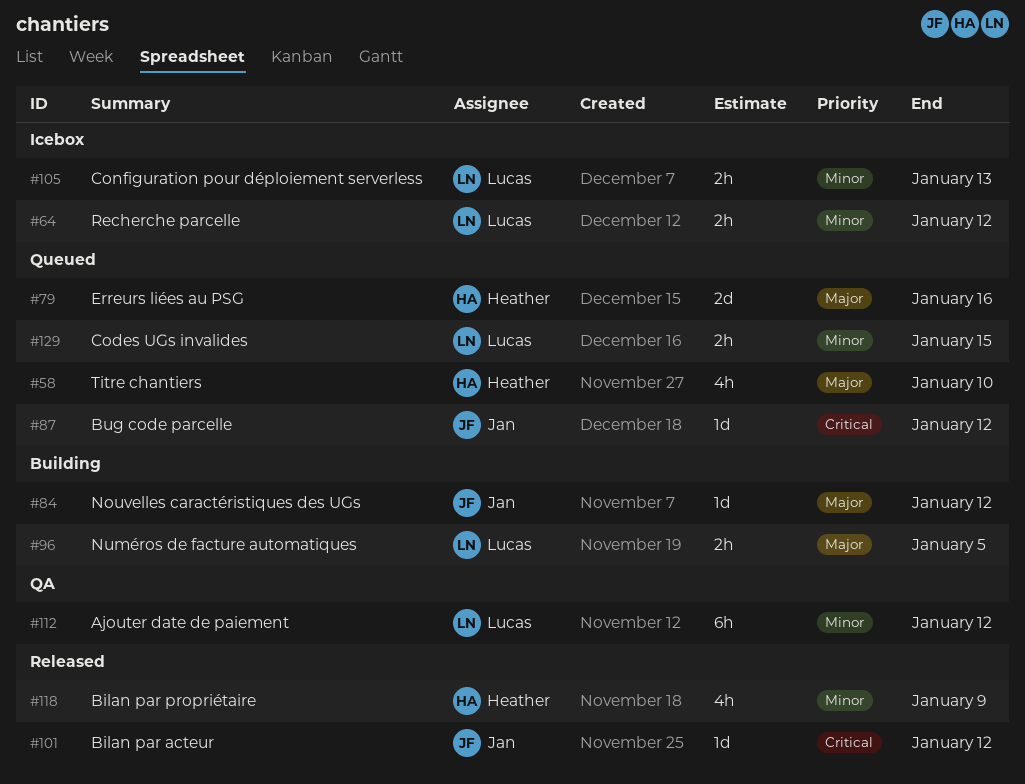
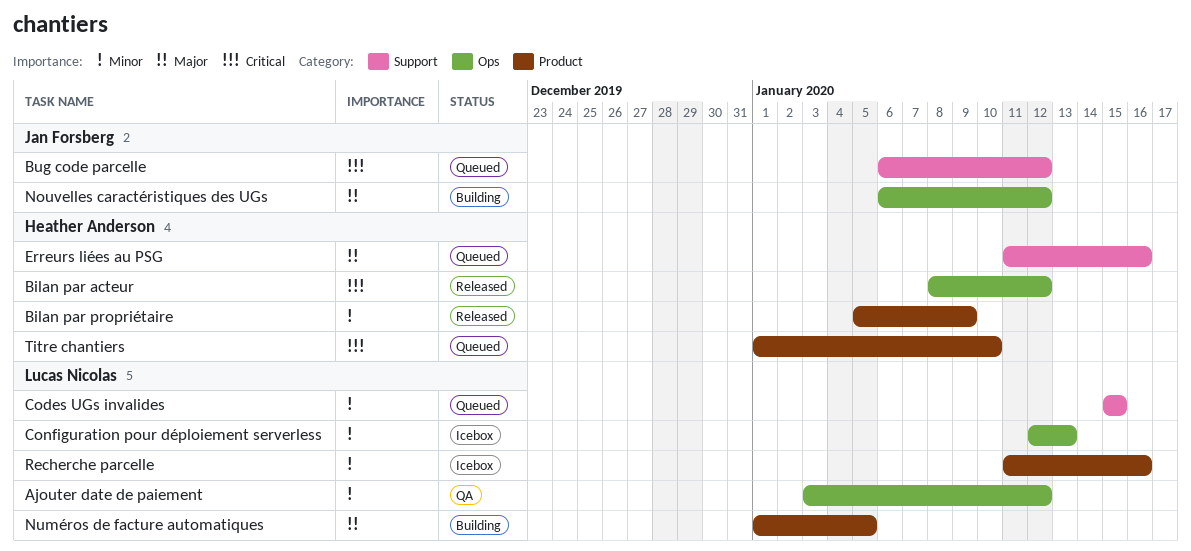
Bilan par acteur, owner: Jan Forsberg -> Heather Anderson
Recherche parcelle, due: Jan 12 -> Jan 16
Titre chantiers, priority: Major -> Critical

